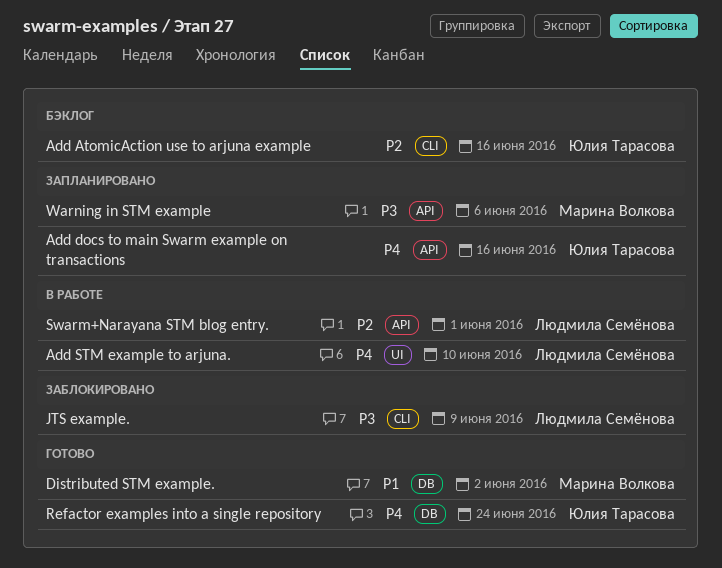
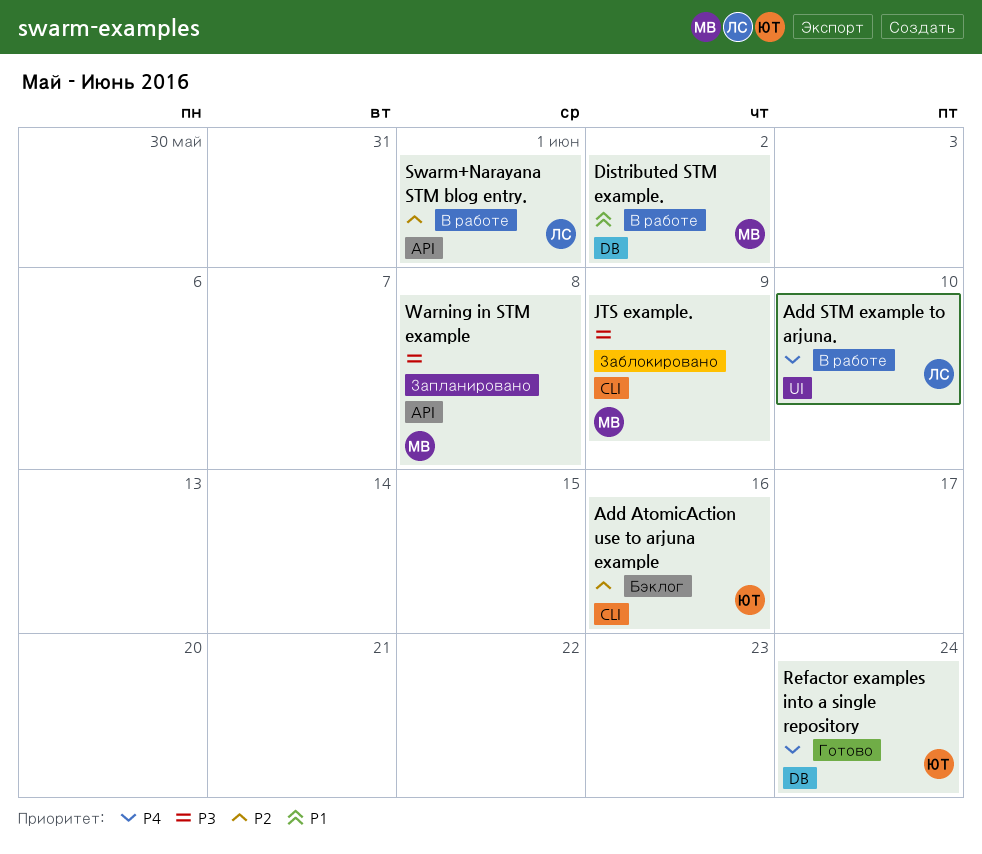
Add docs to main Swarm example on transactions: present -> none
Distributed STM example., status: Готово -> В работе
JTS example., owner: Людмила Семёнова -> Марина Волкова
Warning in STM example, due: Jun 6 -> Jun 8

